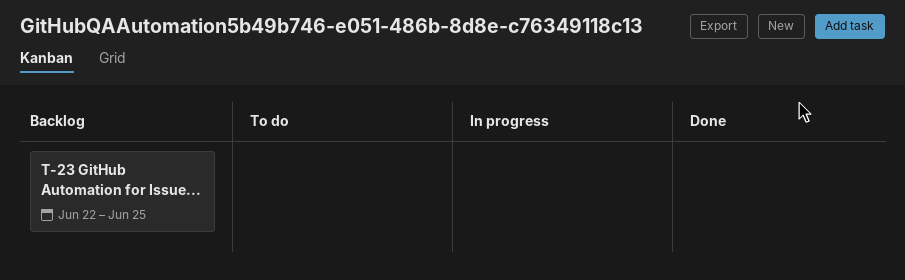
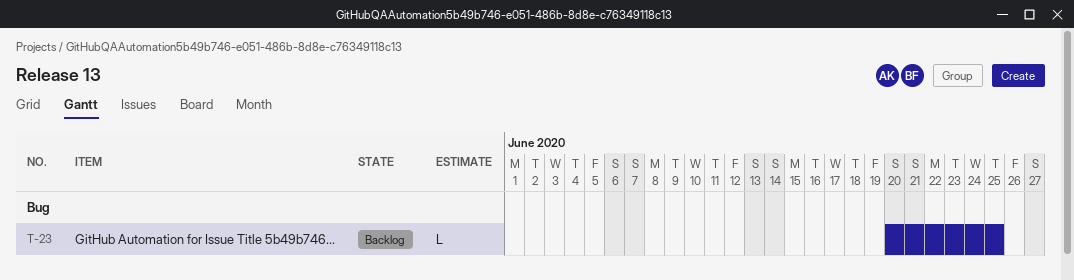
T-23, start: Jun 22 -> Jun 20

